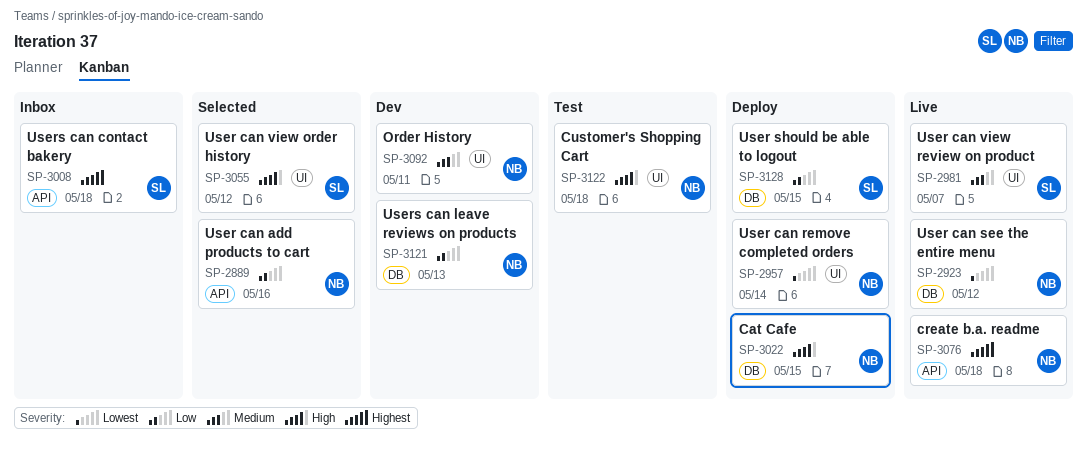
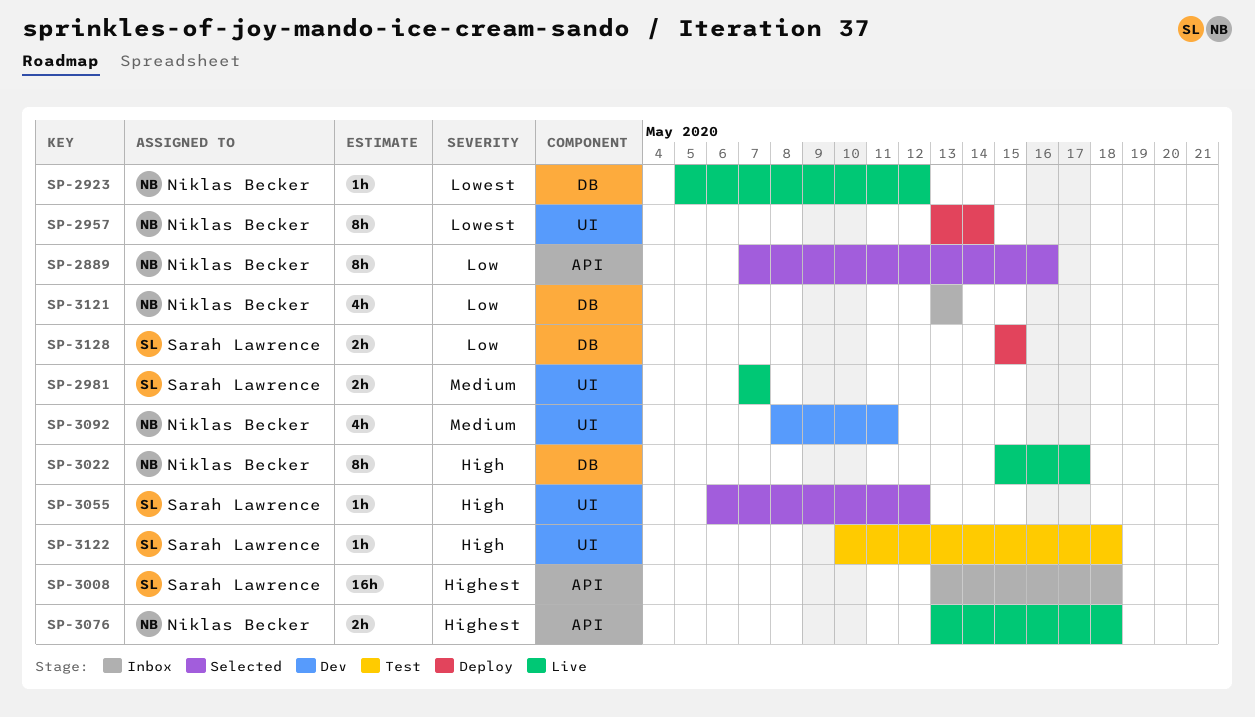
SP-3022, status: Deploy -> Live
SP-3022, due: May 15 -> May 17
SP-3121, status: Dev -> Inbox
SP-3122, owner: Niklas Becker -> Sarah Lawrence

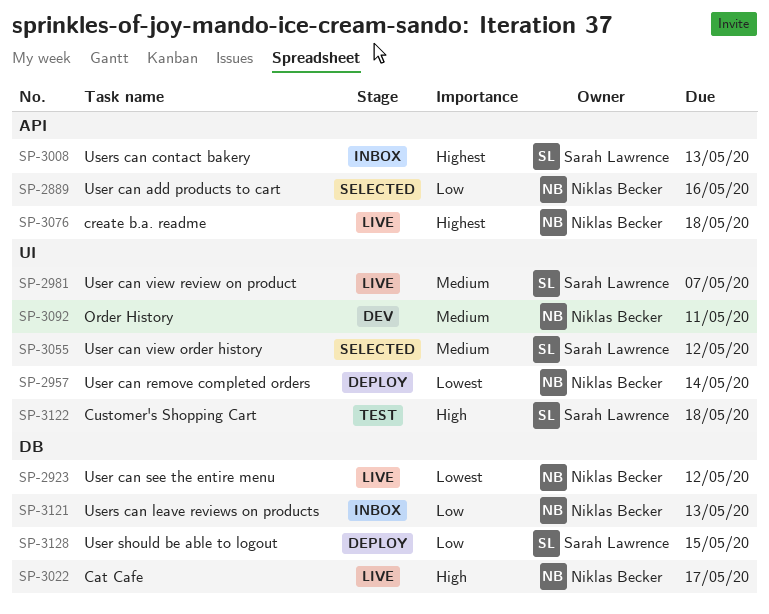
SP-3008, due: May 18 -> May 13
SP-3055, priority: High -> Medium

